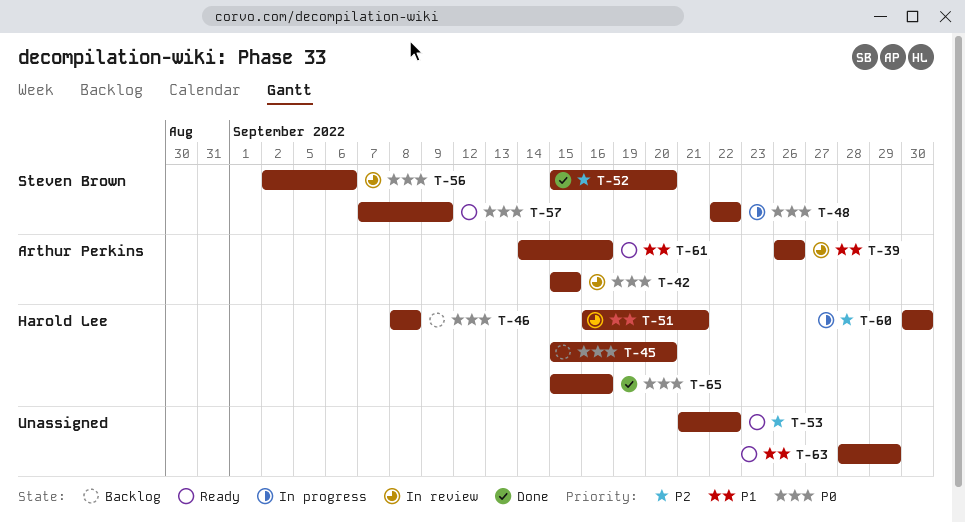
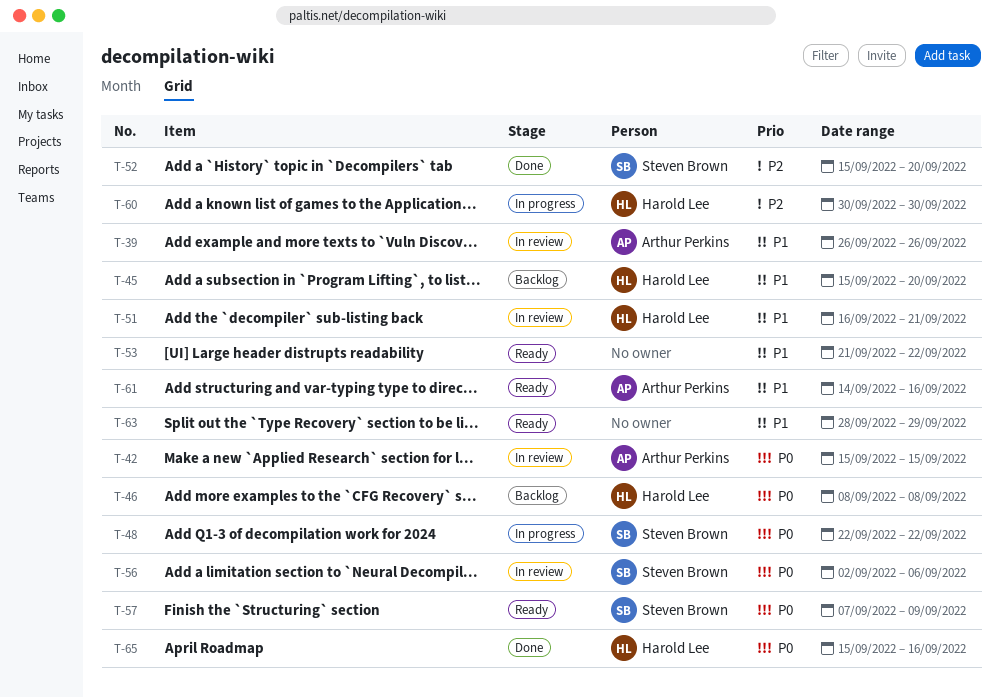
T-45, priority: P0 -> P1
T-53, priority: P2 -> P1

